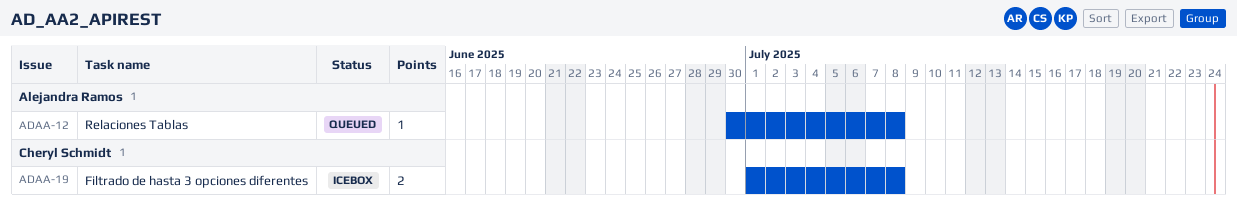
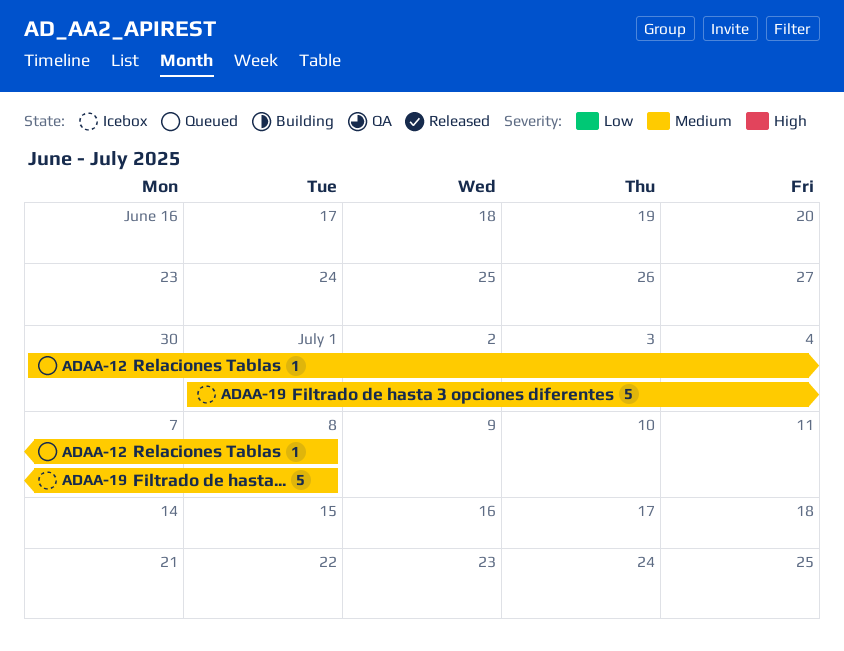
ADAA-19, estimate: 2 -> 5

